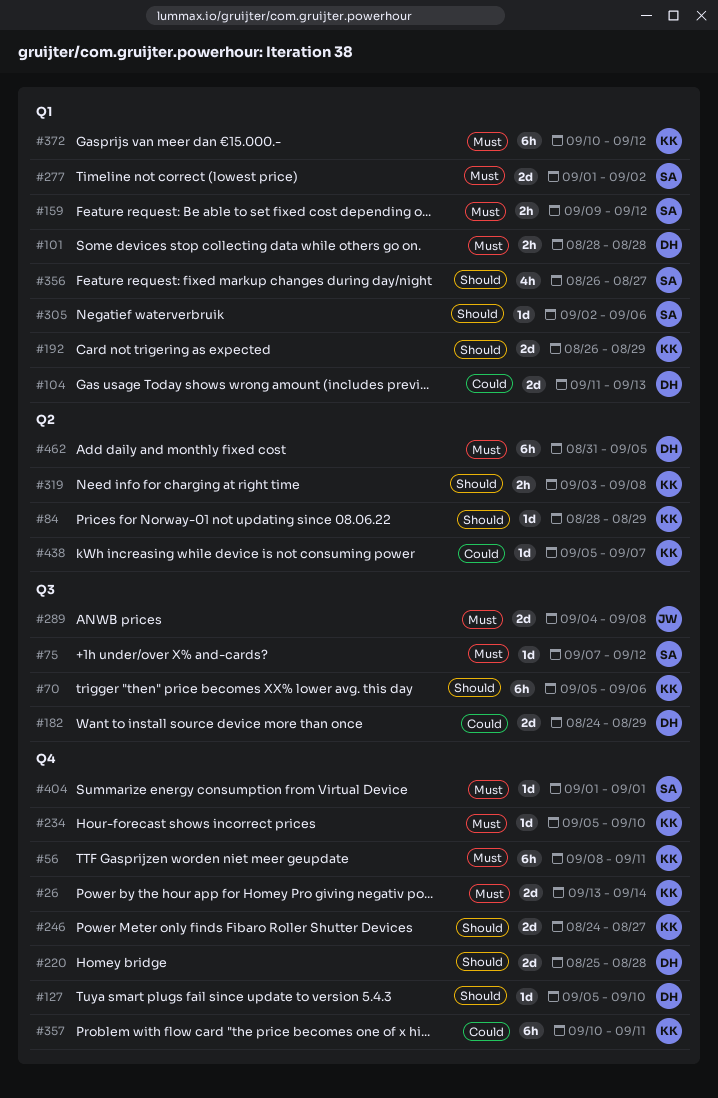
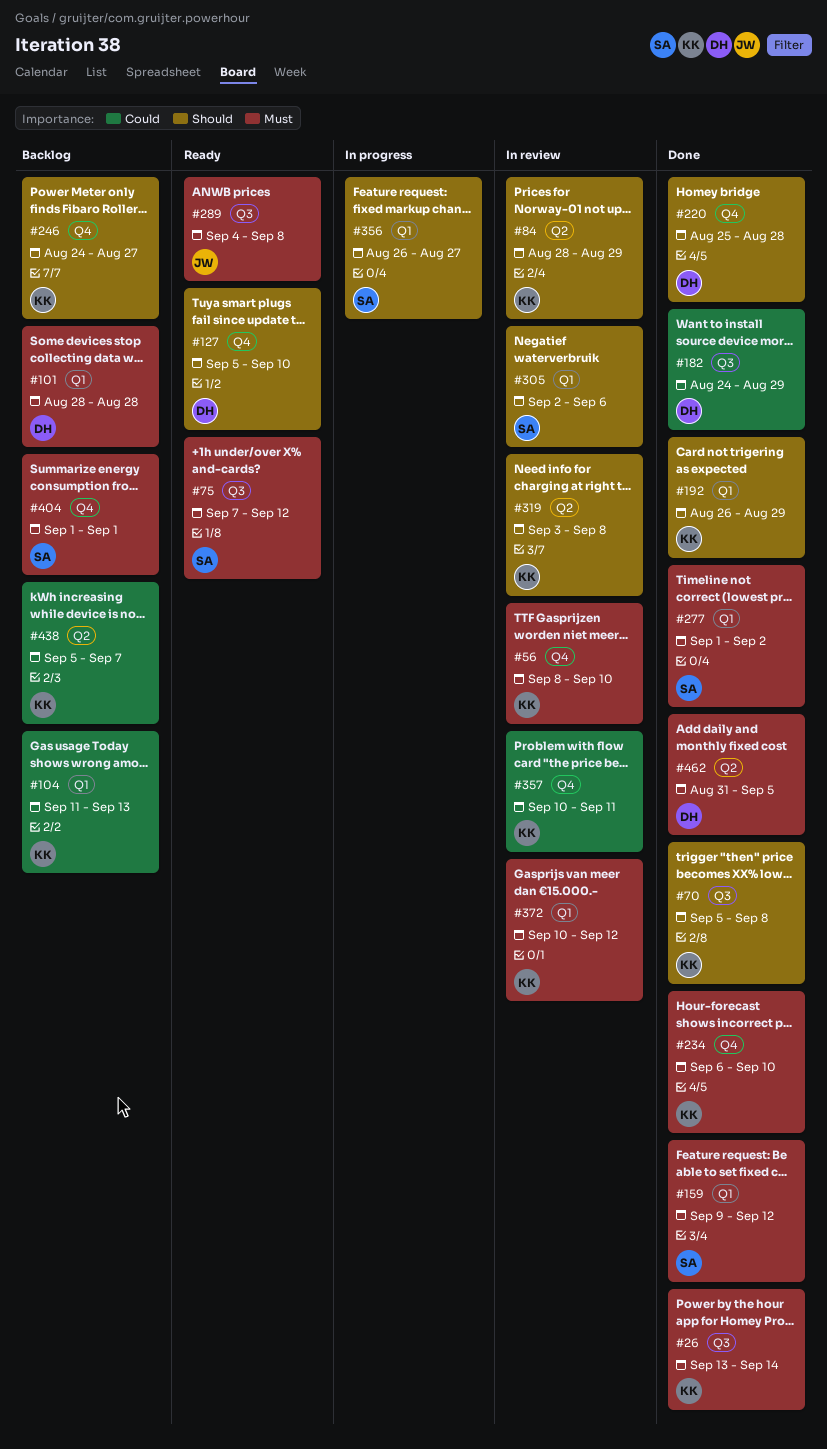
#26, label: Q4 -> Q3
#56, due: Sep 11 -> Sep 10
#70, due: Sep 6 -> Sep 8
#104, owner: DH -> KK
#234, start: Sep 5 -> Sep 6

